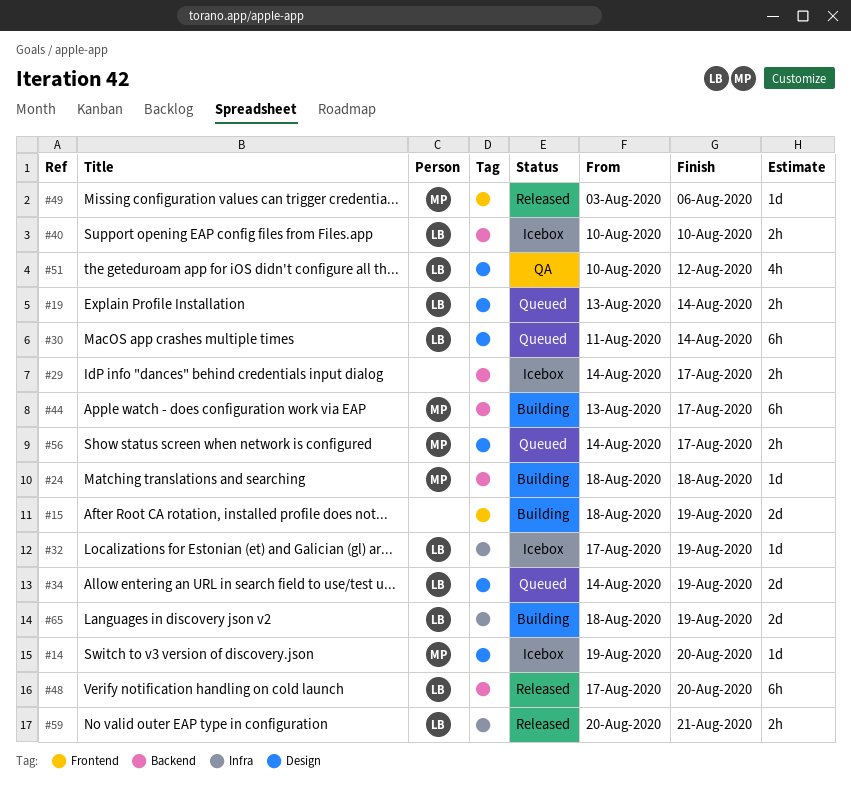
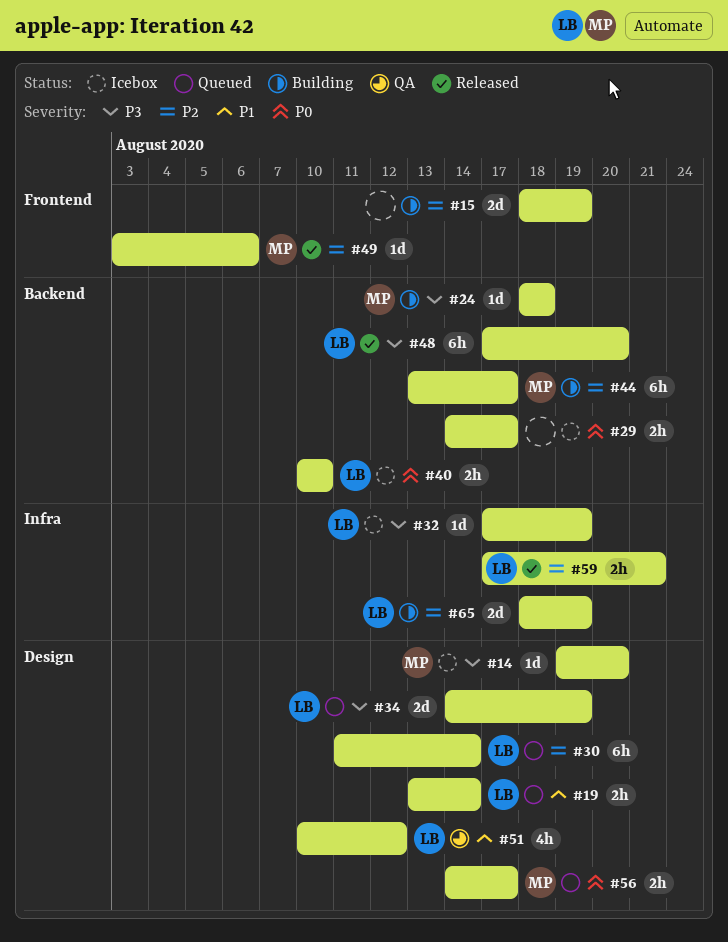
#59, start: Aug 20 -> Aug 17

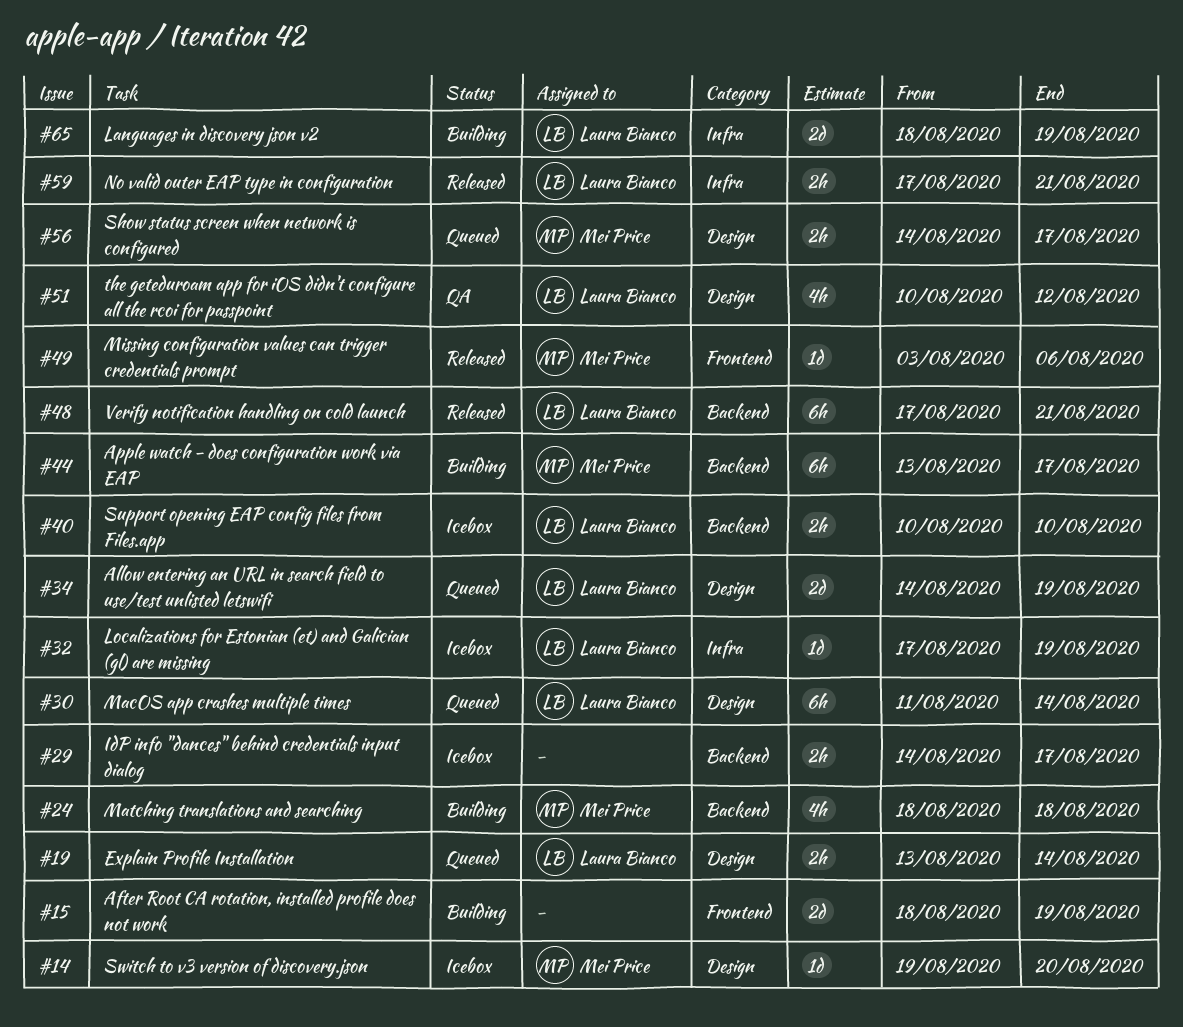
#24, estimate: 1d -> 4h
#48, due: Aug 20 -> Aug 21

